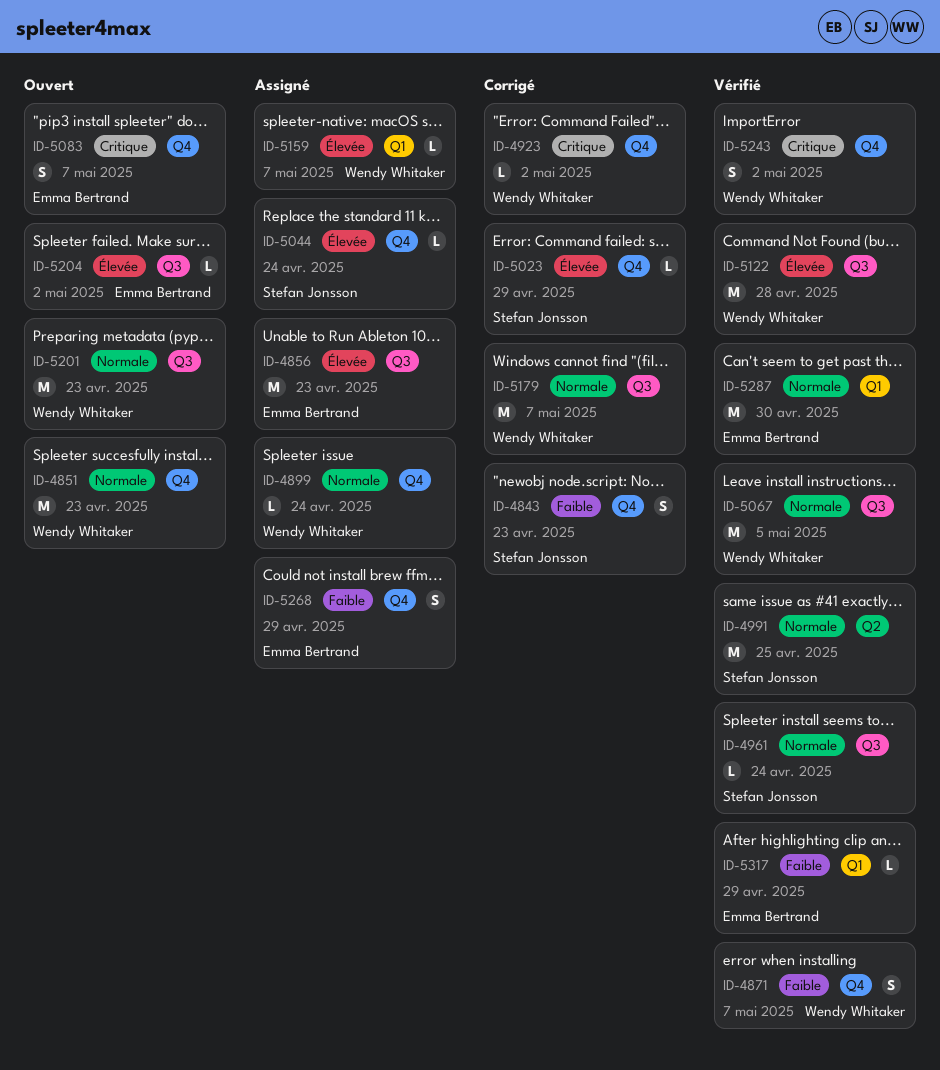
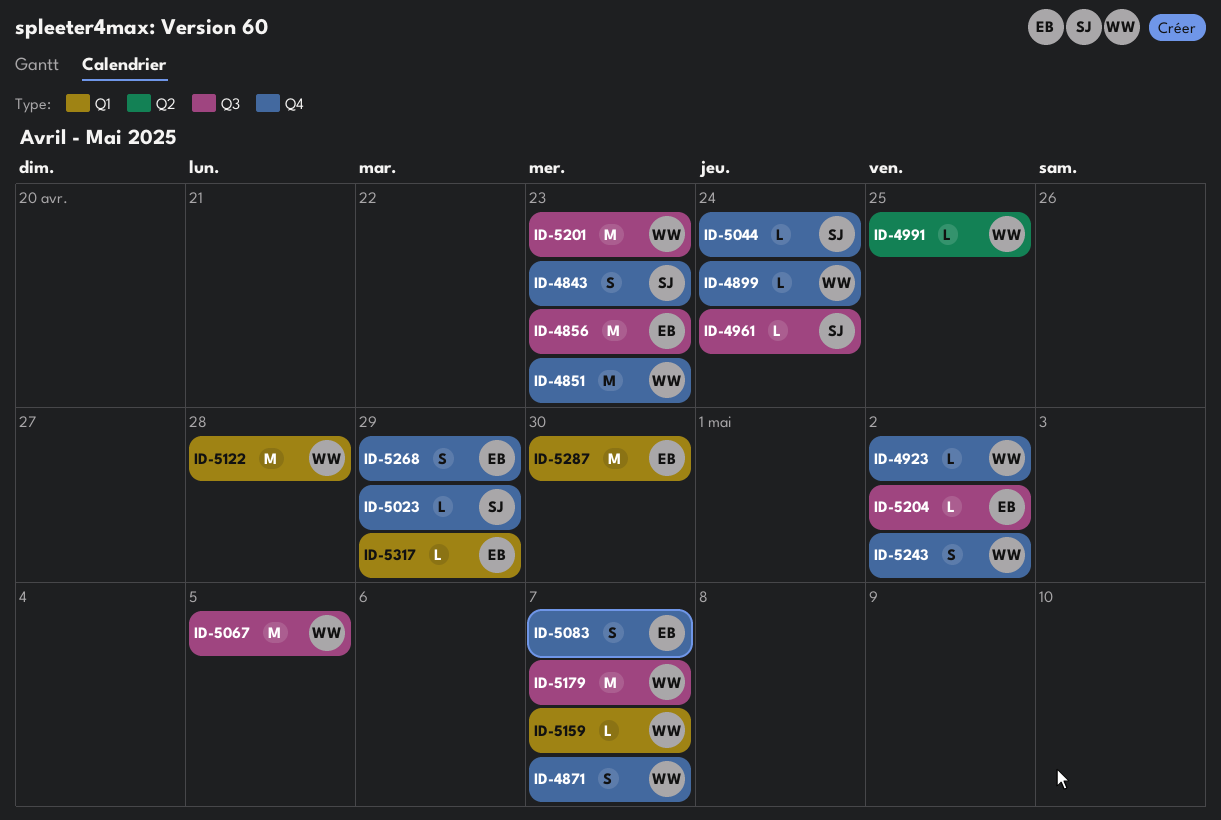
ID-4991, owner: Stefan Jonsson -> Wendy Whitaker
ID-4991, estimate: M -> L
ID-5122, label: Q3 -> Q1

